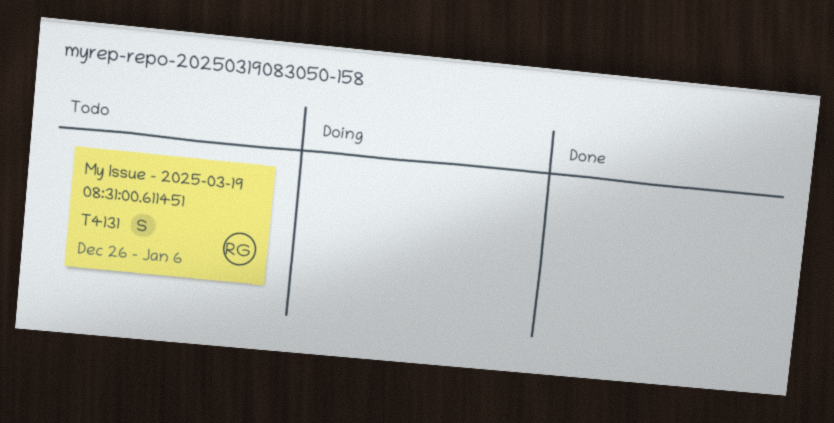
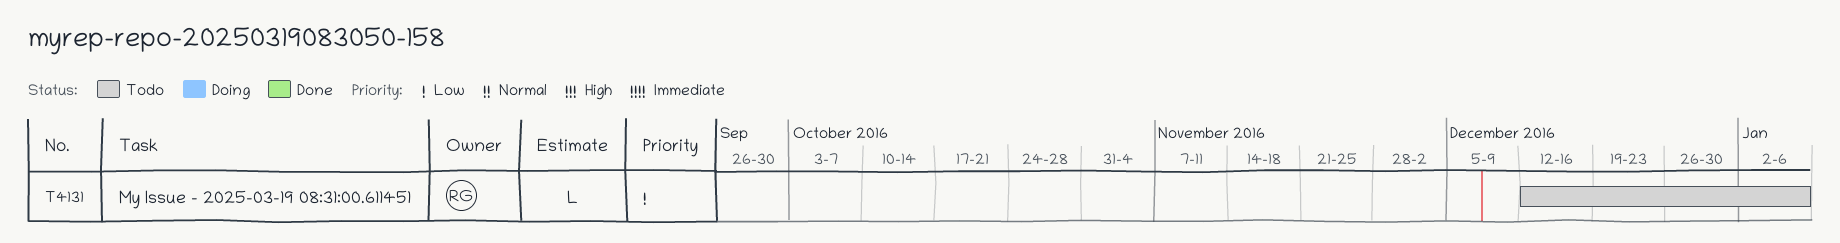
T4131, estimate: S -> L
T4131, start: Dec 26 -> Dec 12

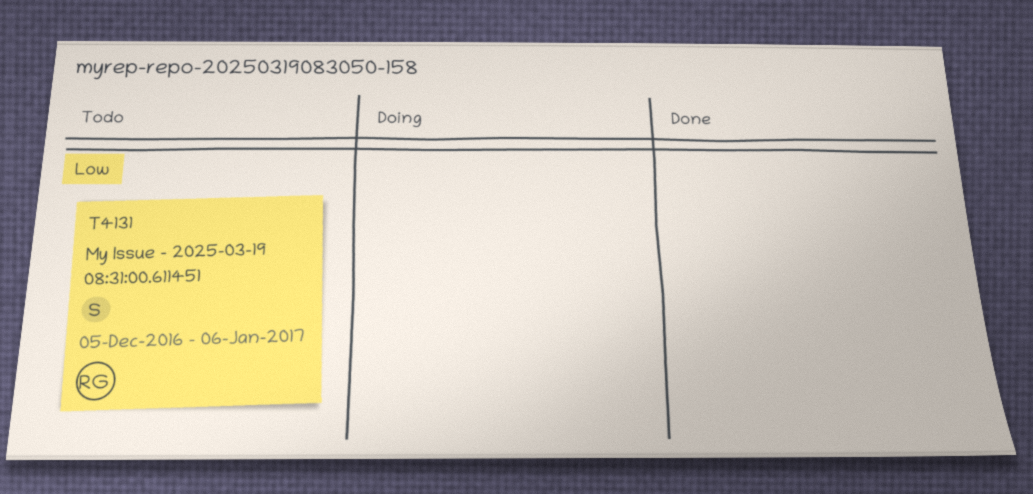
T4131, estimate: L -> S
T4131, start: Dec 12 -> Dec 5

